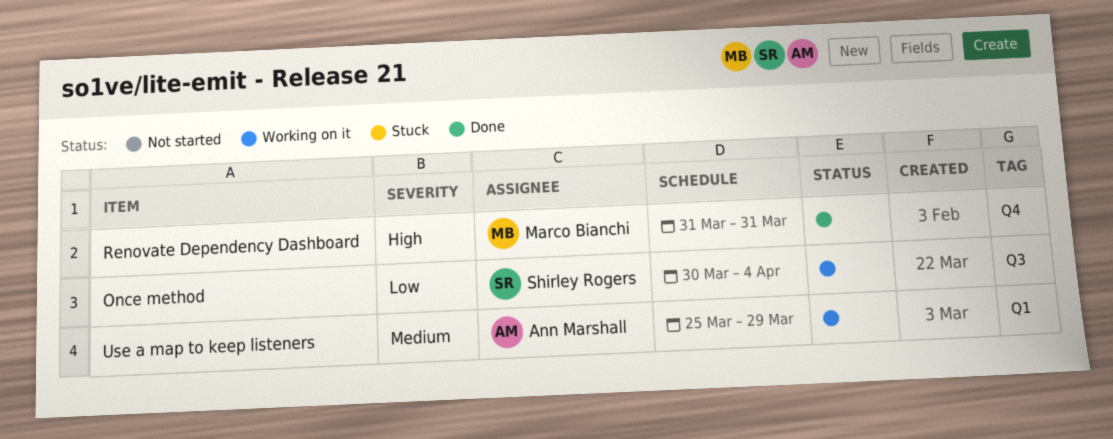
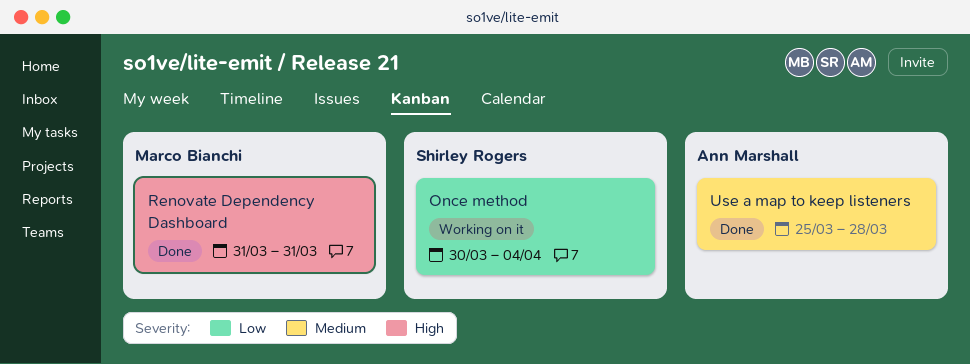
Use a map to keep listeners, status: Working on it -> Done
Use a map to keep listeners, due: Mar 29 -> Mar 28

